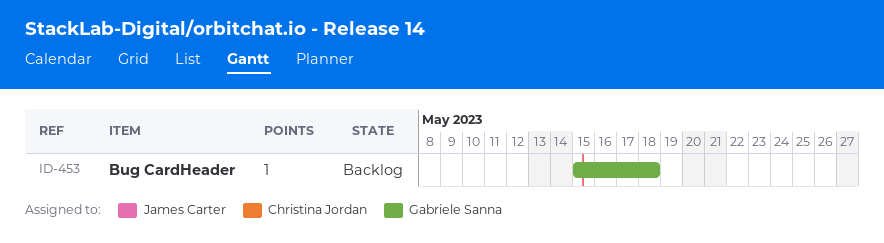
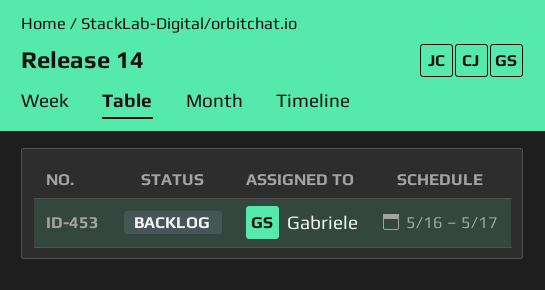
ID-453, start: May 15 -> May 16
ID-453, due: May 18 -> May 17

